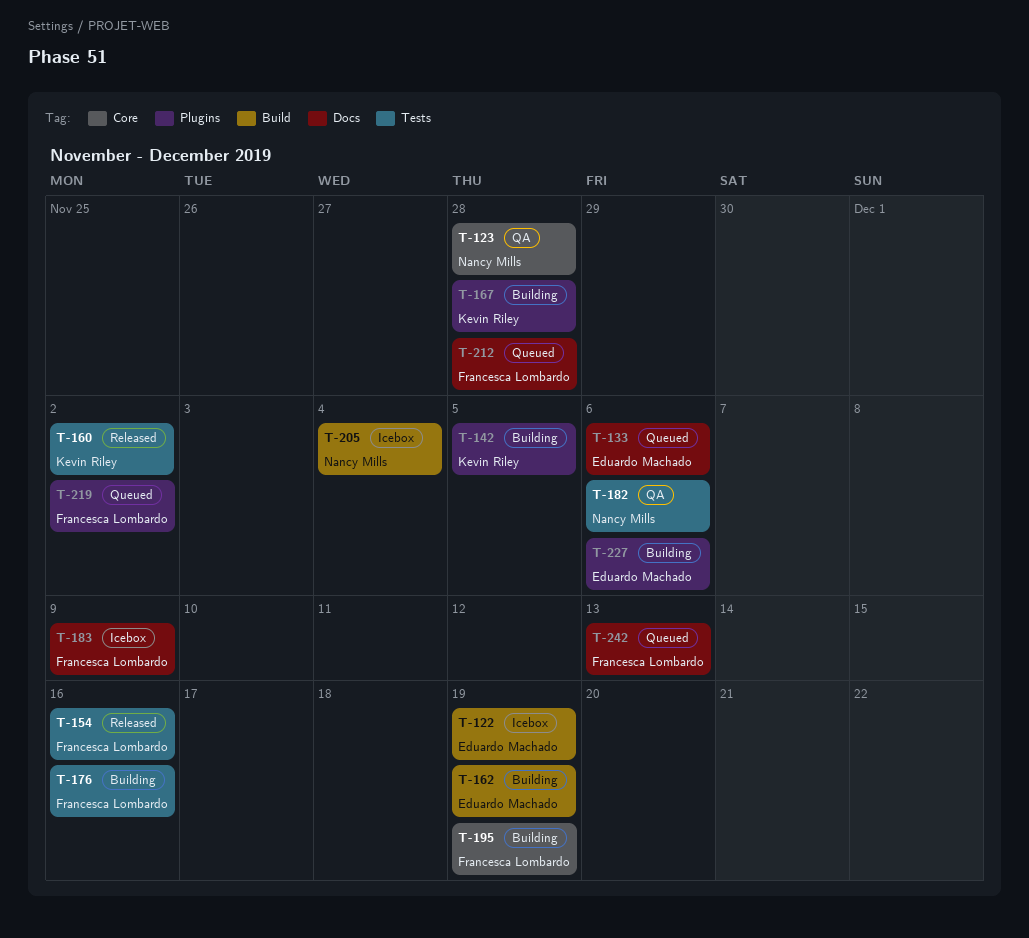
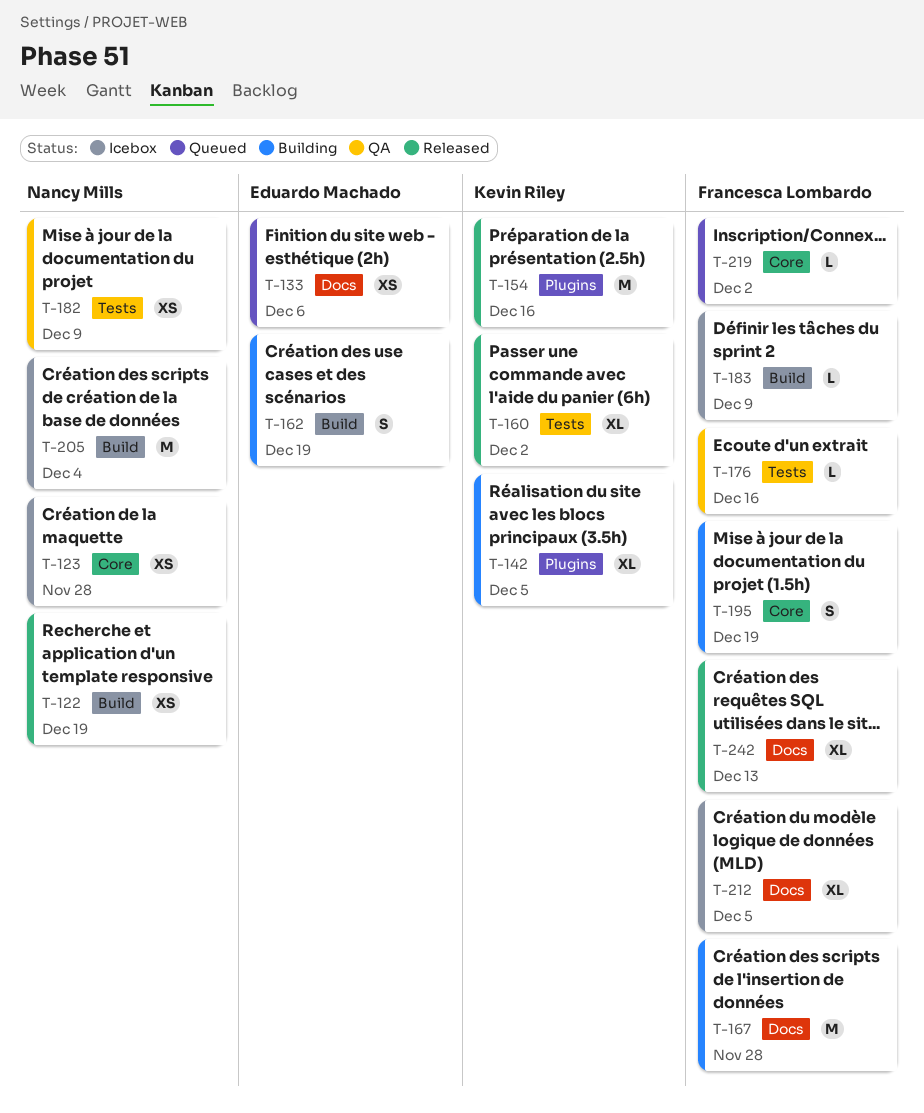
T-122, status: Icebox -> Released
T-122, owner: Eduardo Machado -> Nancy Mills
T-123, status: QA -> Icebox
T-154, owner: Francesca Lombardo -> Kevin Riley
T-154, label: Tests -> Plugins
T-167, owner: Kevin Riley -> Francesca Lombardo
T-167, label: Plugins -> Docs
T-176, status: Building -> QA
T-182, due: Dec 6 -> Dec 9
T-183, label: Docs -> Build
T-212, status: Queued -> Icebox
T-212, due: Nov 28 -> Dec 5
T-219, label: Plugins -> Core
T-227: present -> none
T-242, status: Queued -> Released

